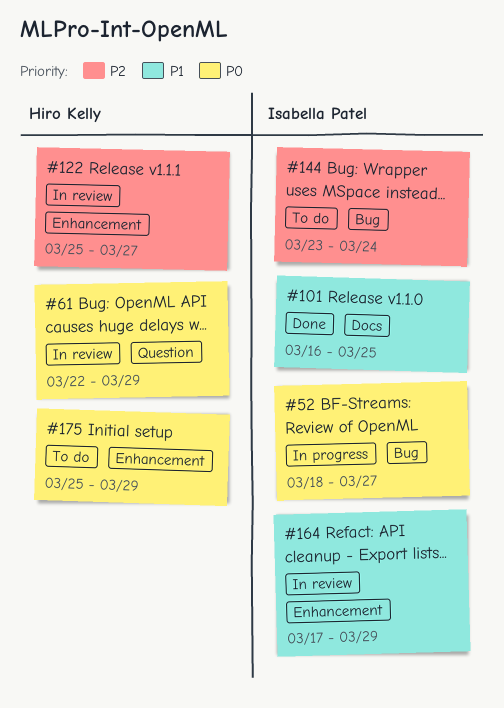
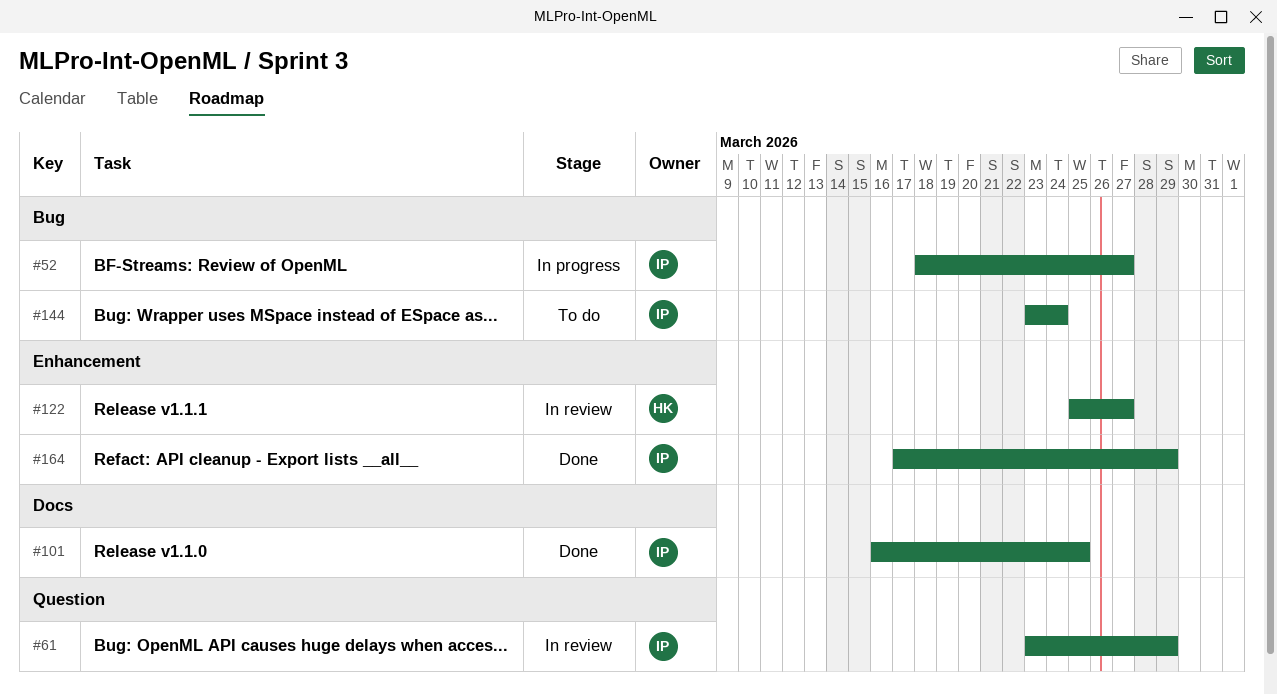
#61, owner: Hiro Kelly -> Isabella Patel
#61, start: Mar 22 -> Mar 23
#164, status: In review -> Done
#175: present -> none

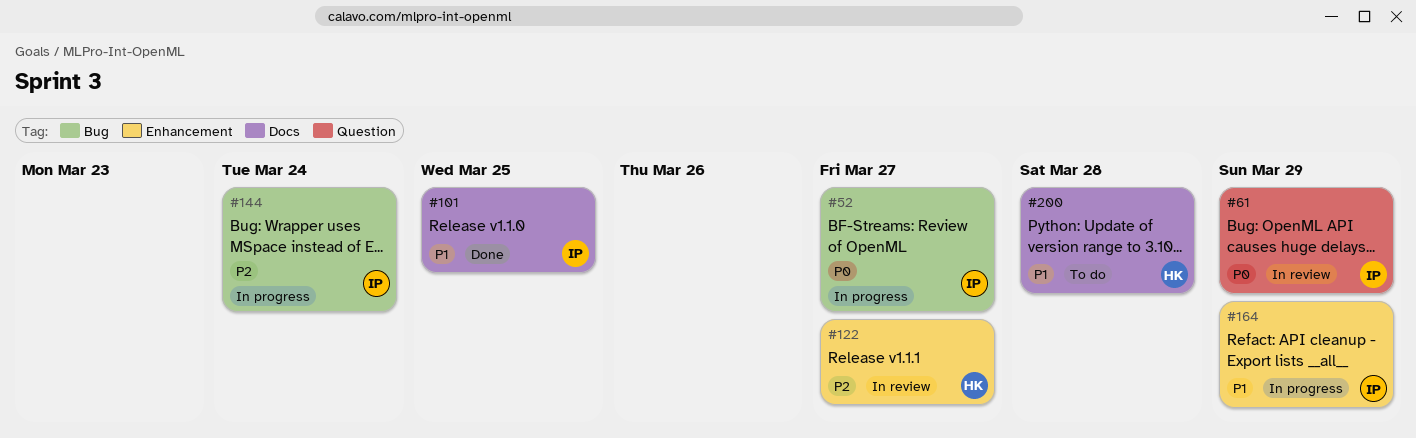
#144, status: To do -> In progress
#164, status: Done -> In progress
#200: none -> present

